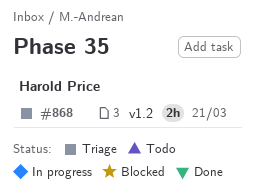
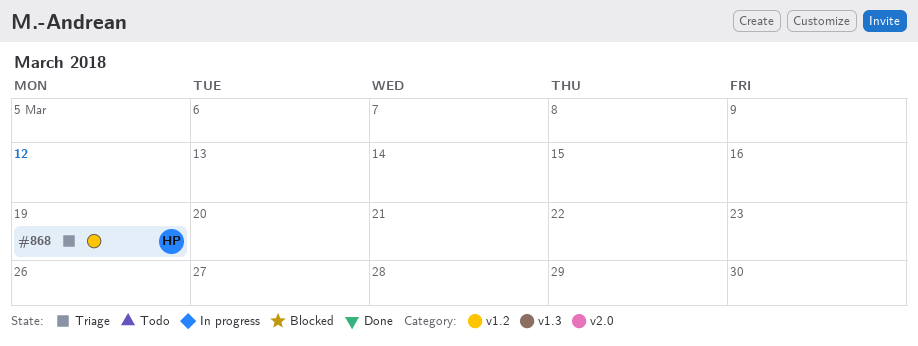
#868, due: Mar 21 -> Mar 19

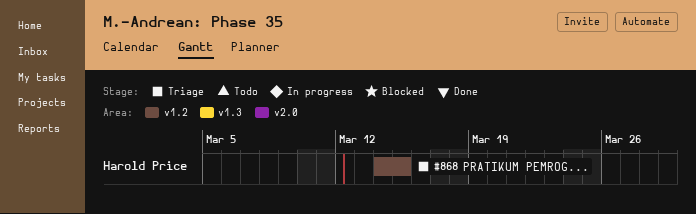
#868, due: Mar 19 -> Mar 15

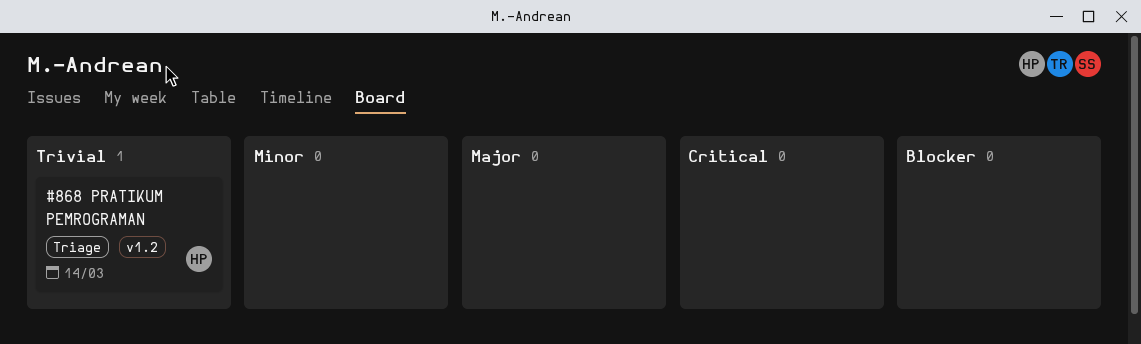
#868, due: Mar 15 -> Mar 14

